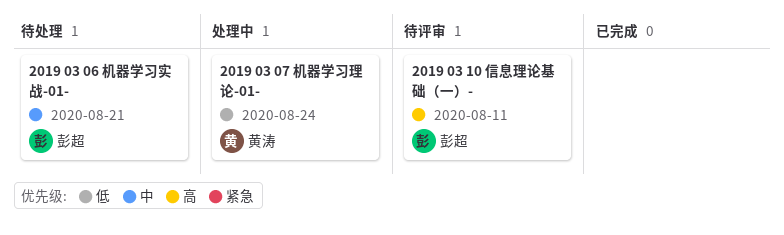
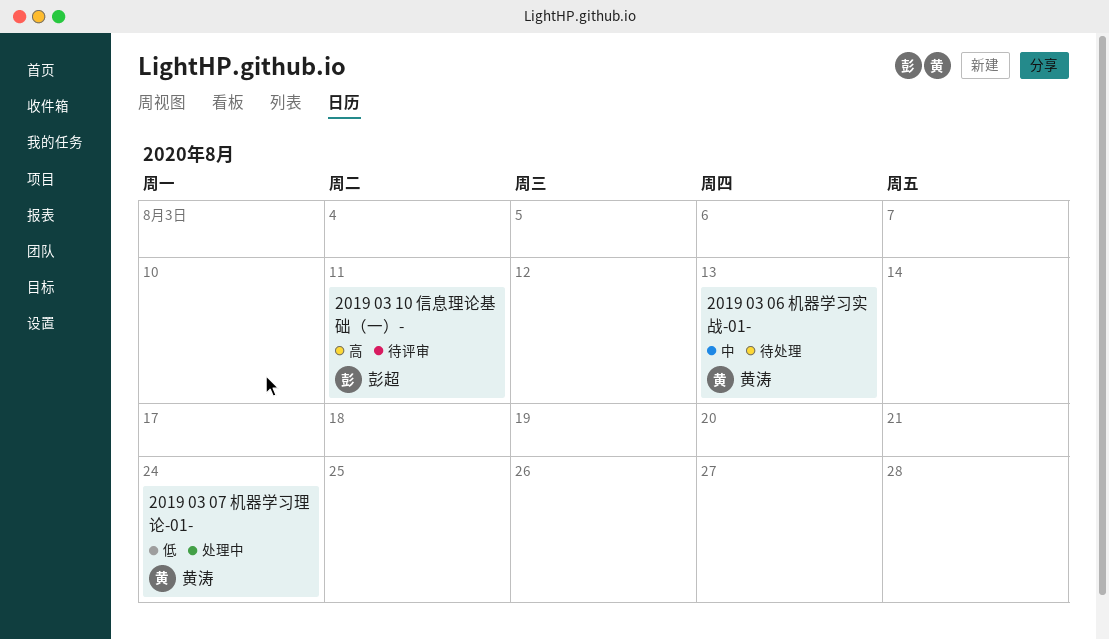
2019 03 06 机器学习实战-01-, owner: 彭超 -> 黄涛
2019 03 06 机器学习实战-01-, due: Aug 21 -> Aug 13

